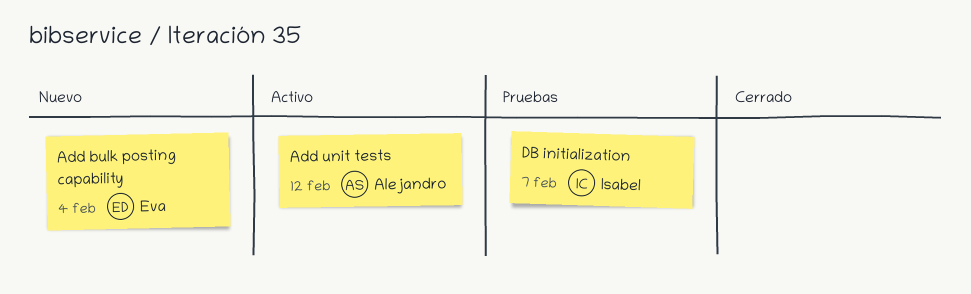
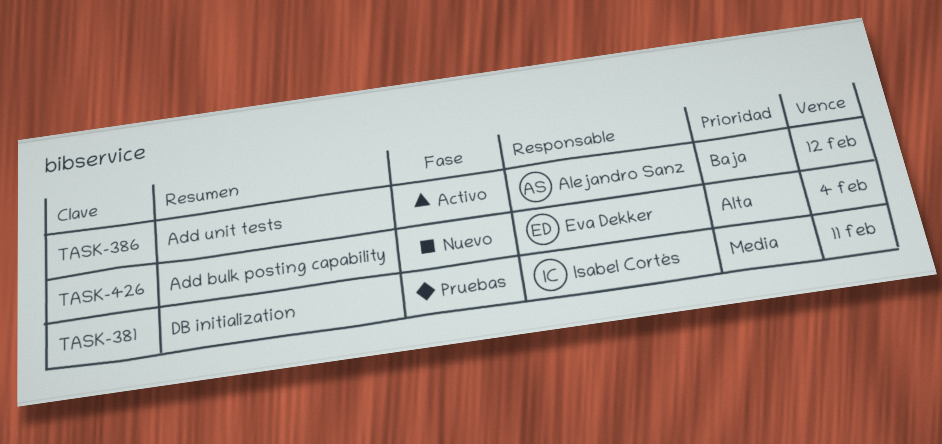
DB initialization, due: Feb 7 -> Feb 11

